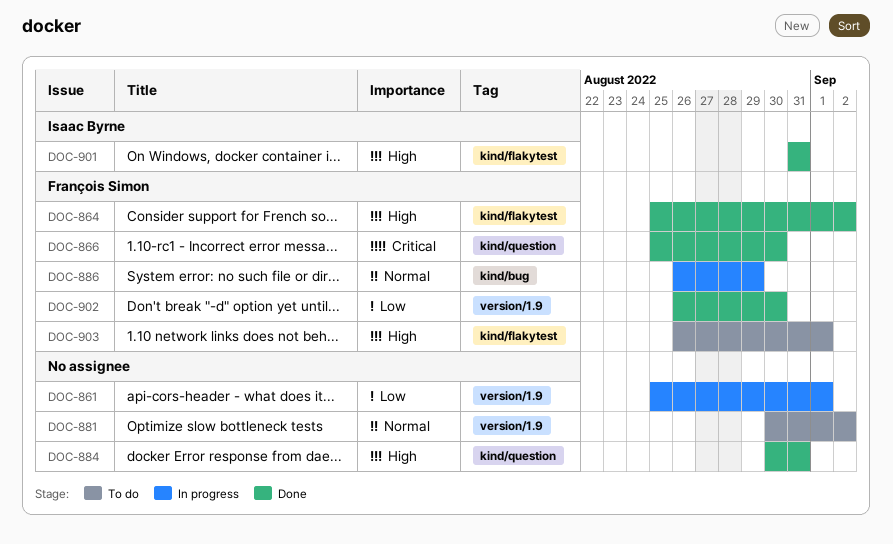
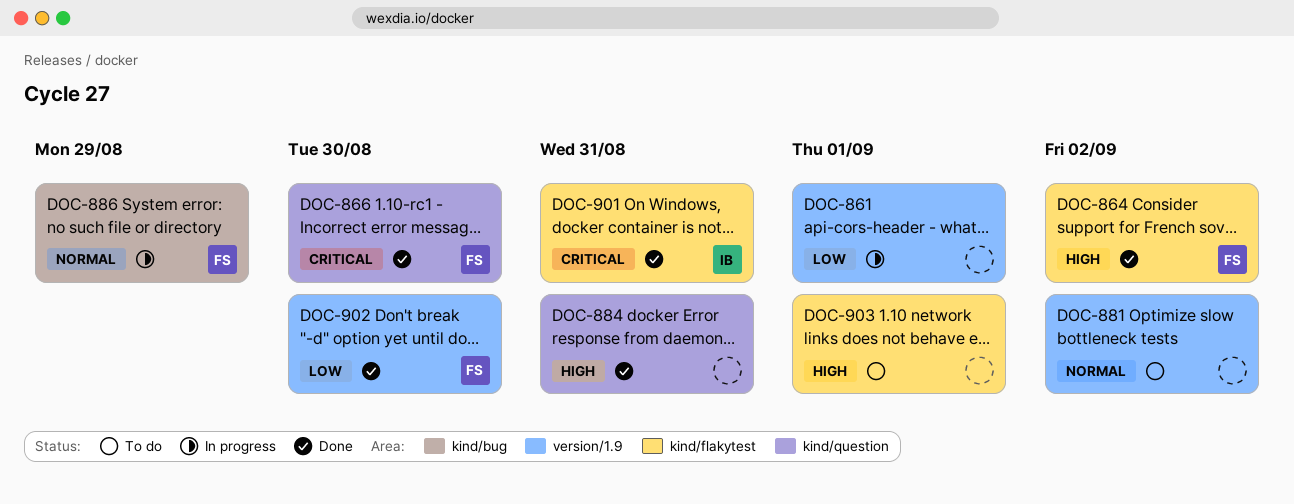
DOC-901, priority: High -> Critical
DOC-903, owner: François Simon -> none

